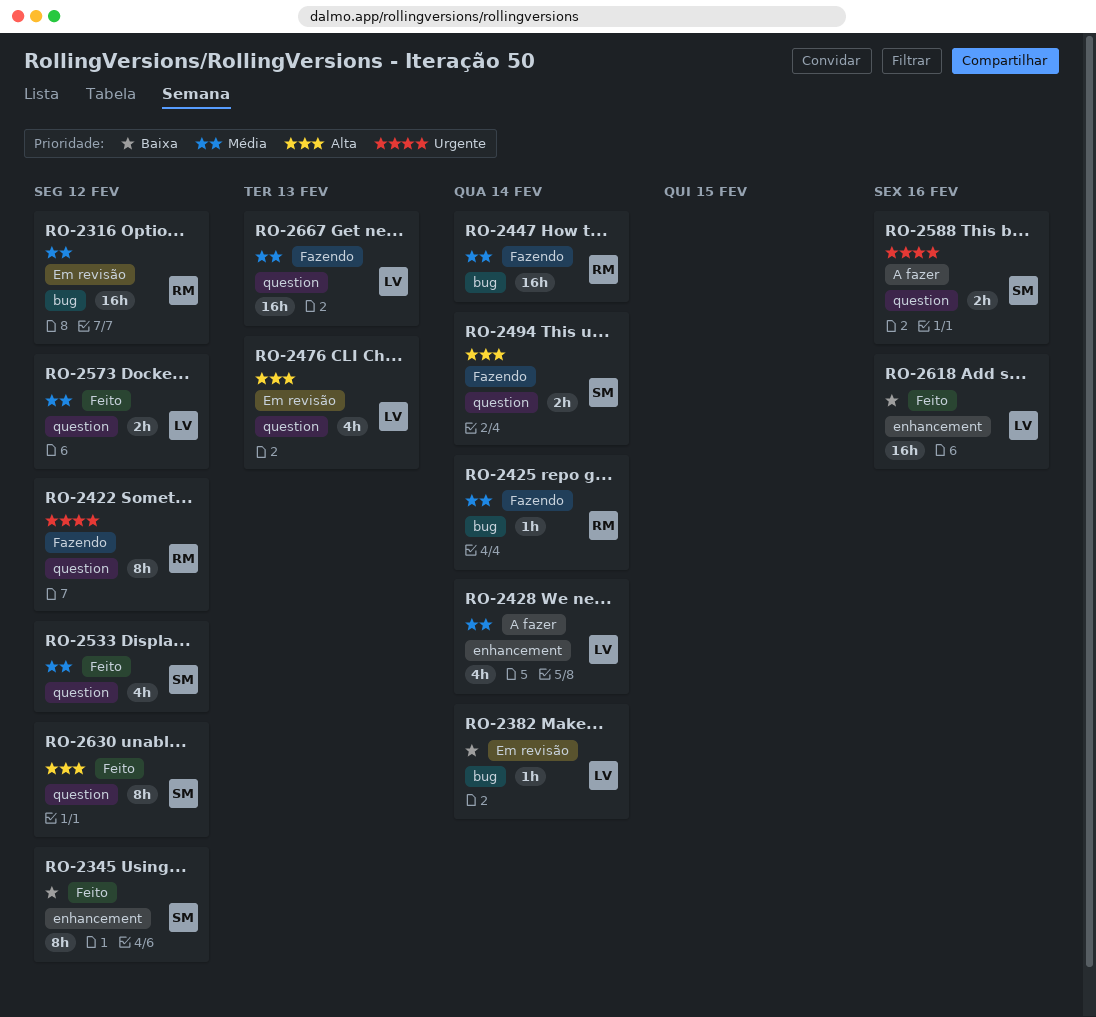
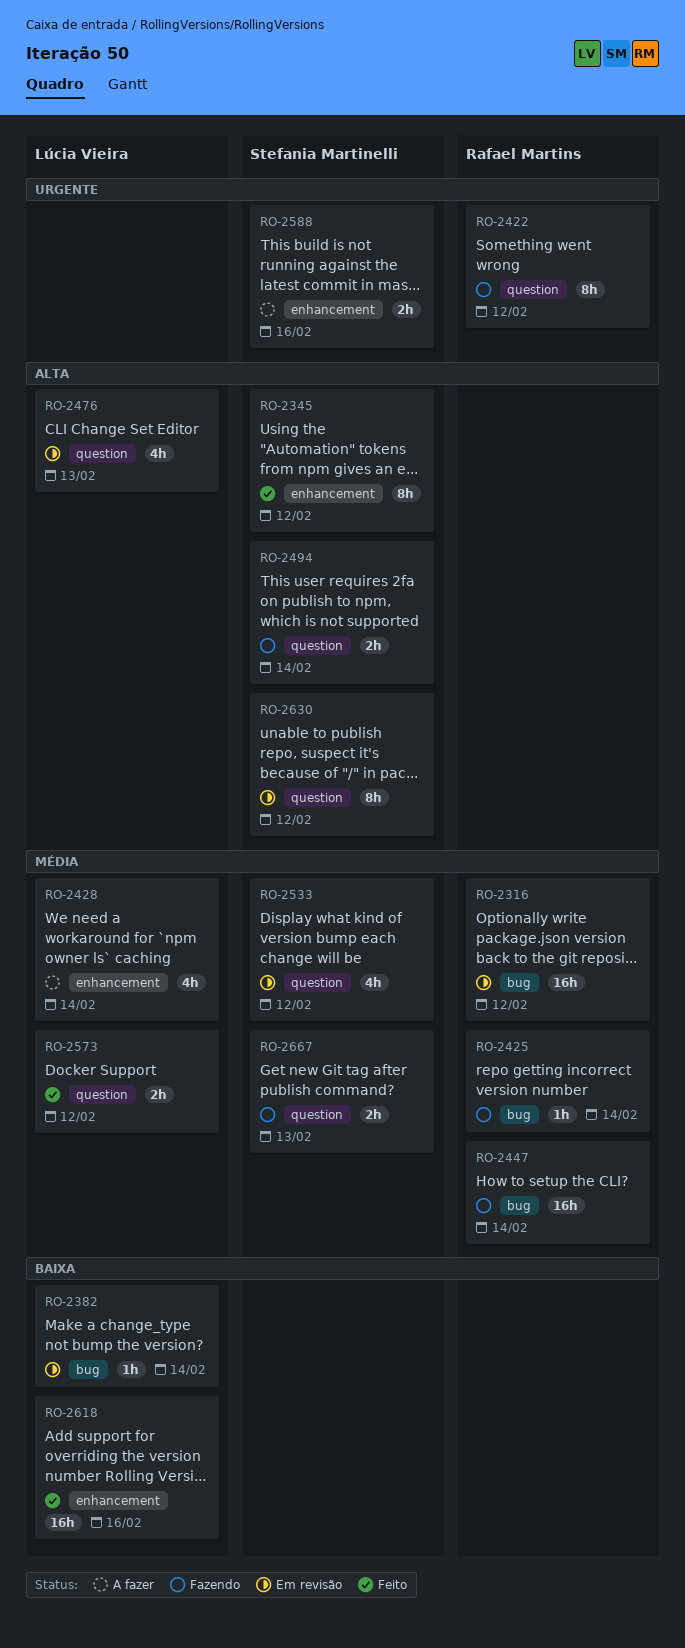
RO-2345, priority: Baixa -> Alta
RO-2533, status: Feito -> Em revisão
RO-2588, label: question -> enhancement
RO-2630, status: Feito -> Em revisão
RO-2667, owner: Lúcia Vieira -> Stefania Martinelli
RO-2667, estimate: 16h -> 2h

